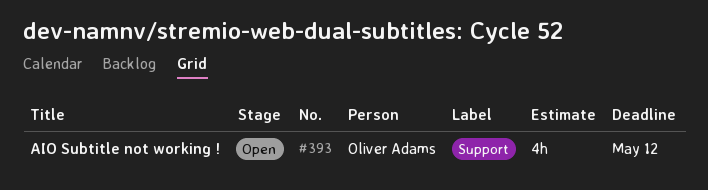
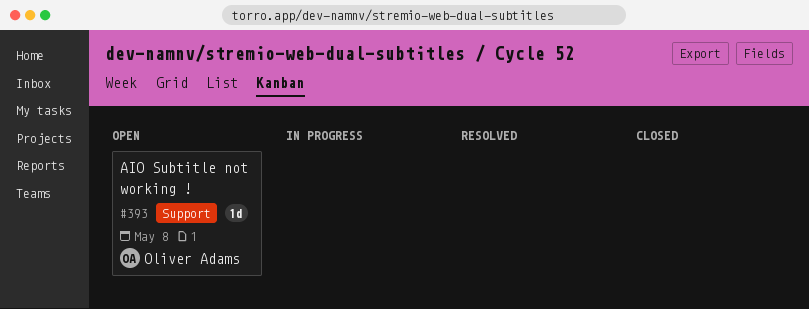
#393, estimate: 4h -> 1d
#393, due: May 12 -> May 8

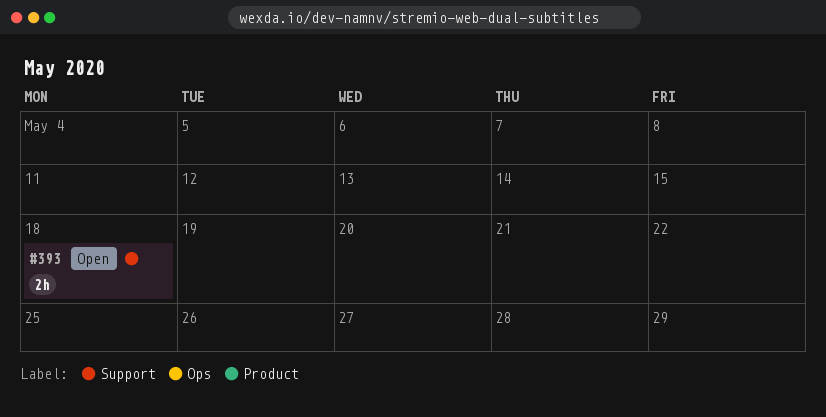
#393, estimate: 1d -> 2h
#393, due: May 8 -> May 18

